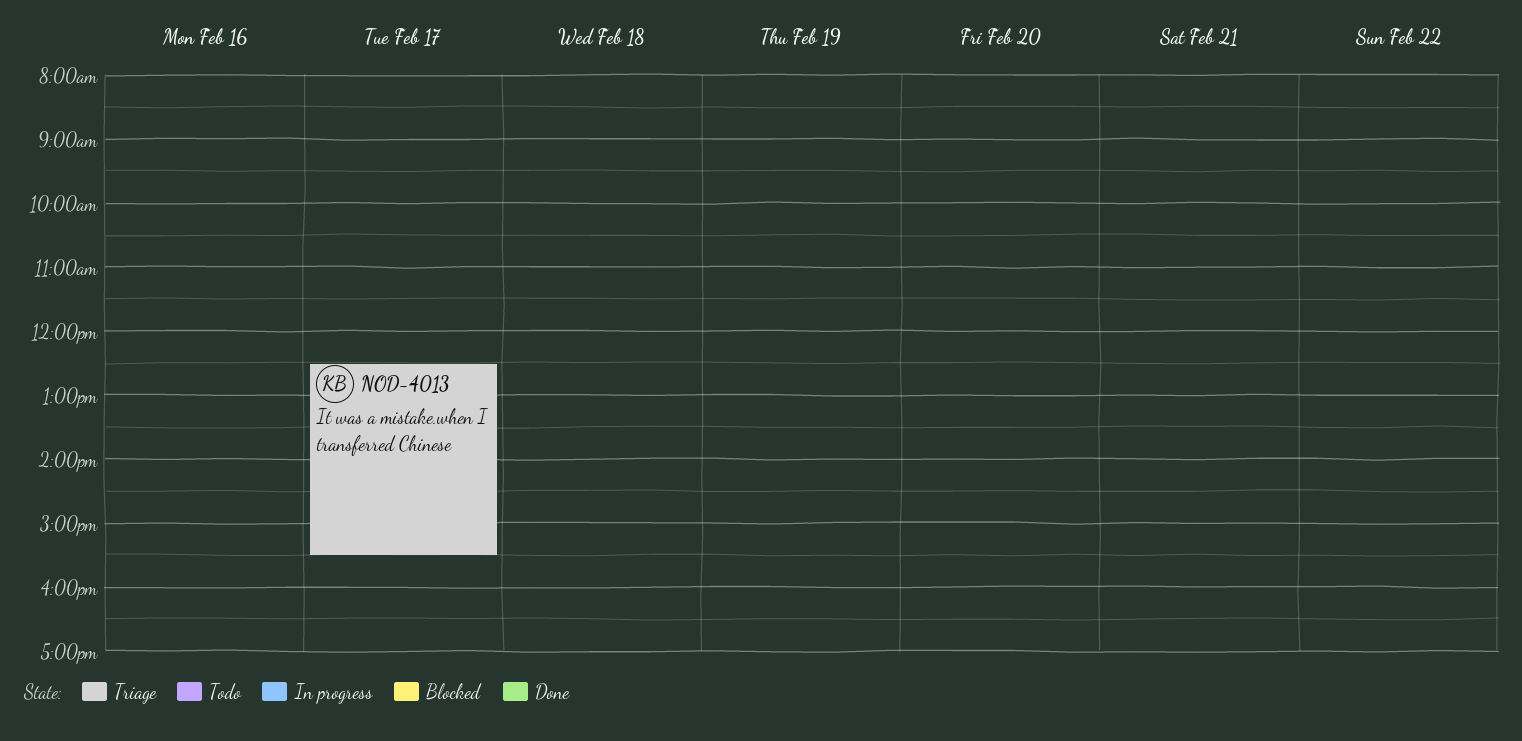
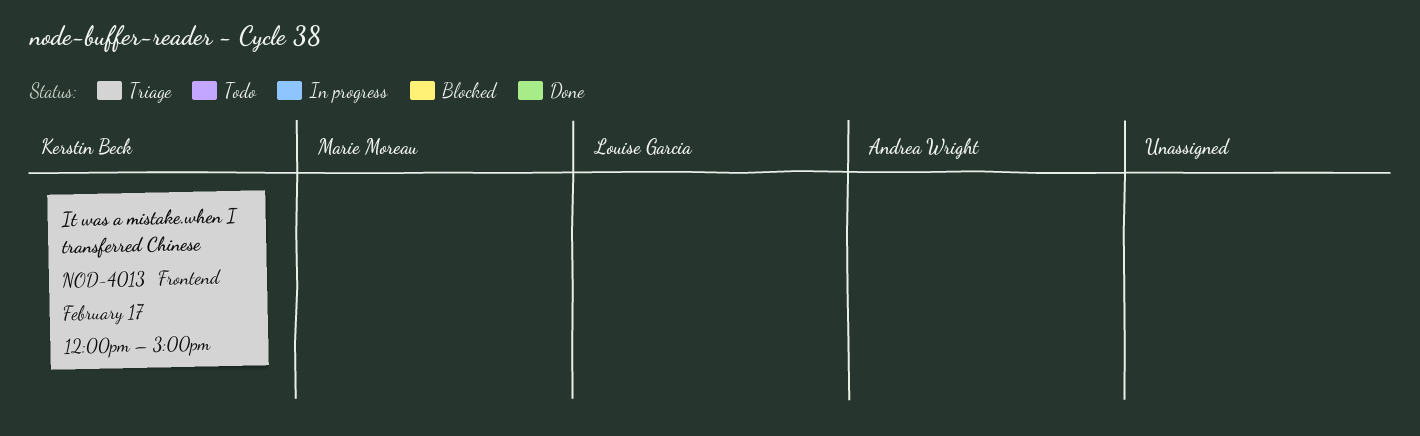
NOD-4013, begins: 12:30 -> 12:00
NOD-4013, ends: 15:30 -> 15:00

